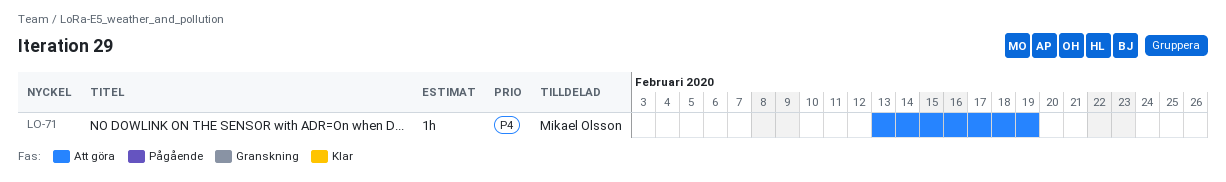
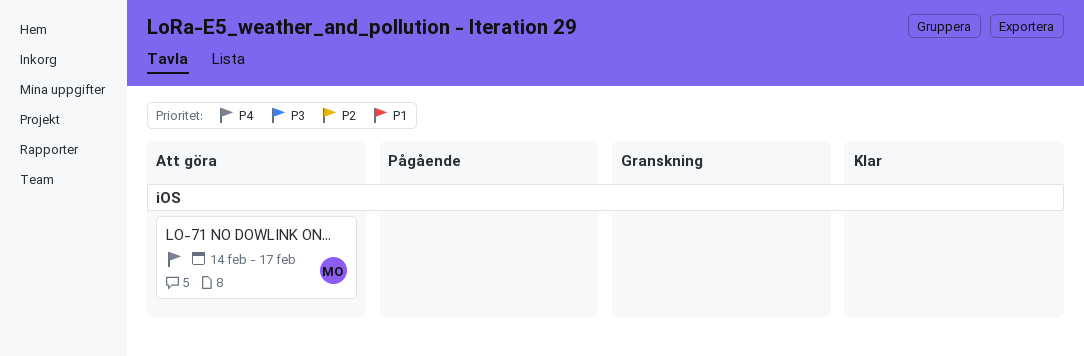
LO-71, start: Feb 13 -> Feb 14
LO-71, due: Feb 19 -> Feb 17

